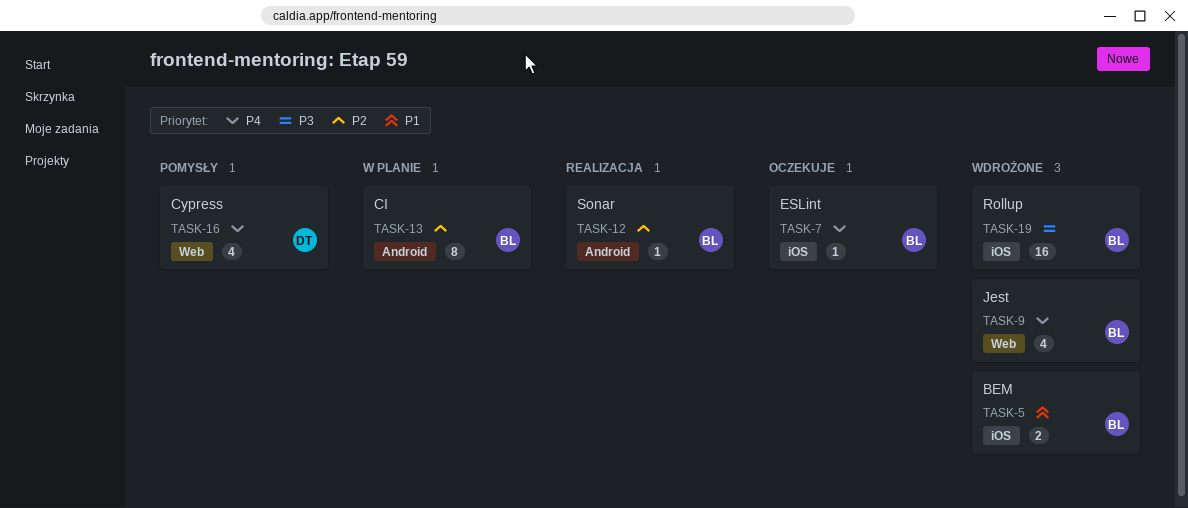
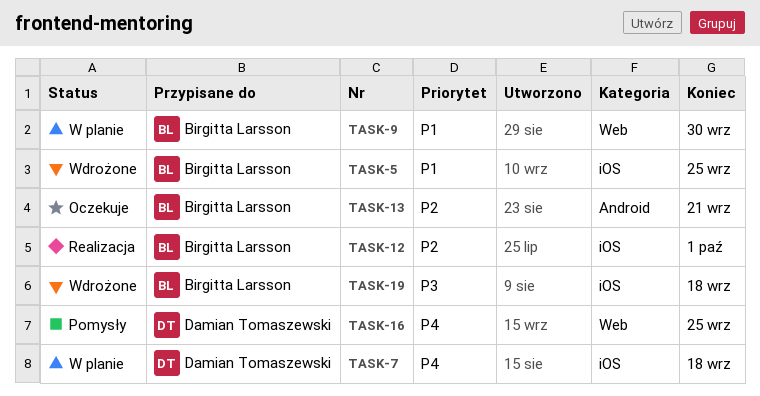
TASK-7, status: Oczekuje -> W planie
TASK-7, owner: Birgitta Larsson -> Damian Tomaszewski
TASK-9, status: Wdrożone -> W planie
TASK-9, priority: P4 -> P1
TASK-12, label: Android -> iOS
TASK-13, status: W planie -> Oczekuje

